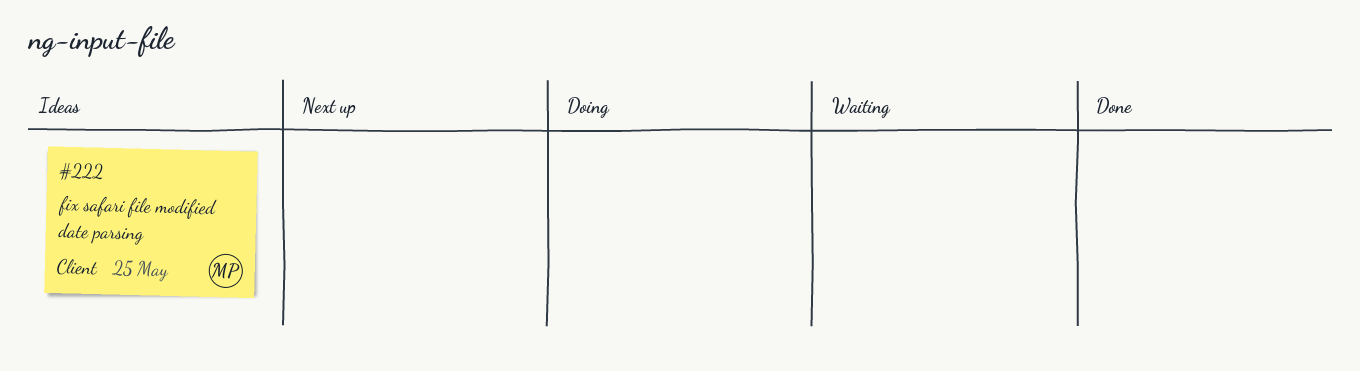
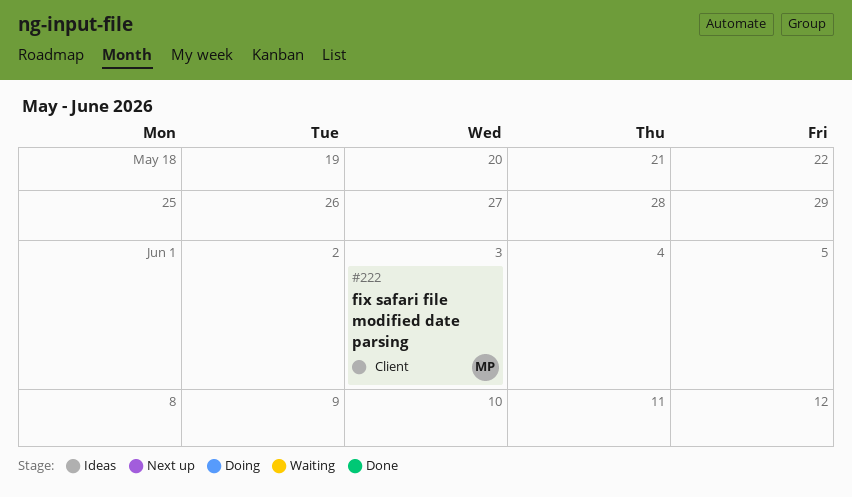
#222, due: May 25 -> Jun 3

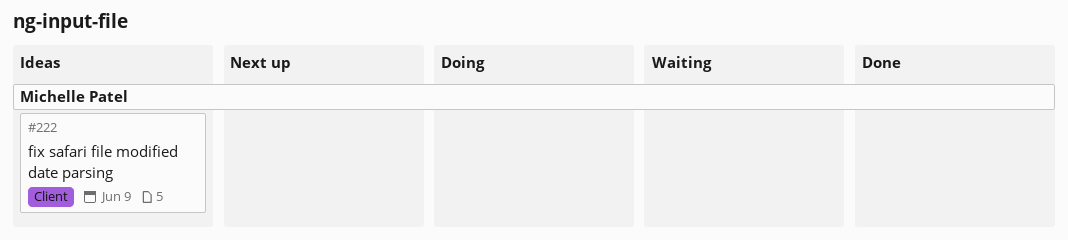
#222, due: Jun 3 -> Jun 9

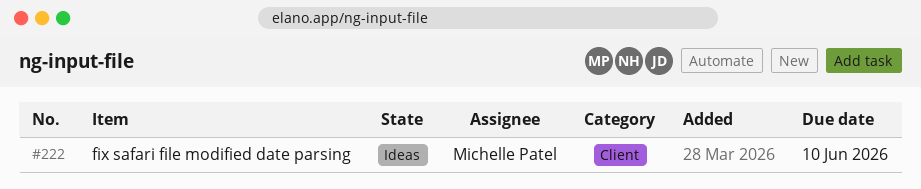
#222, due: Jun 9 -> Jun 10

